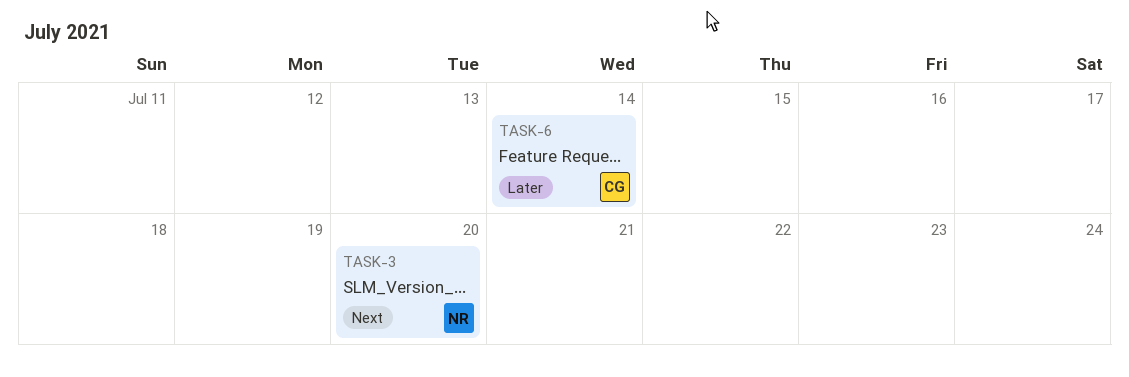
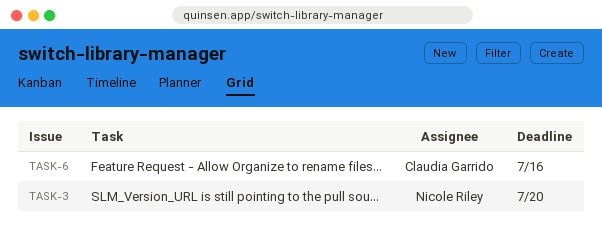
TASK-6, due: Jul 14 -> Jul 16

